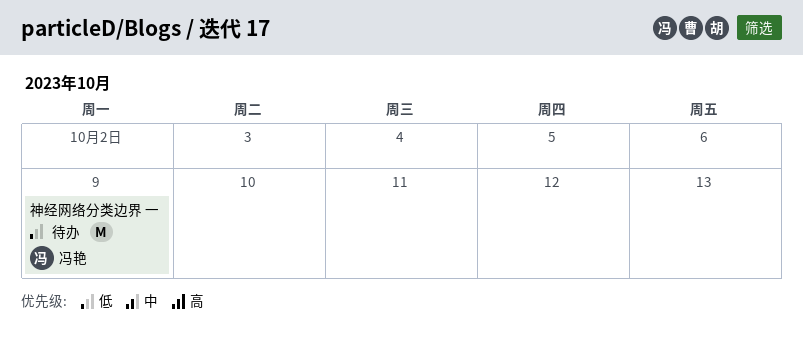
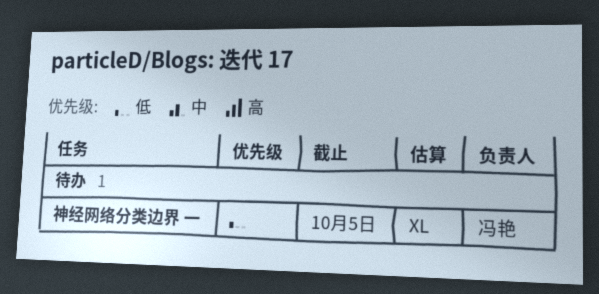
神经网络分类边界 一, estimate: M -> XL
神经网络分类边界 一, due: Oct 9 -> Oct 5

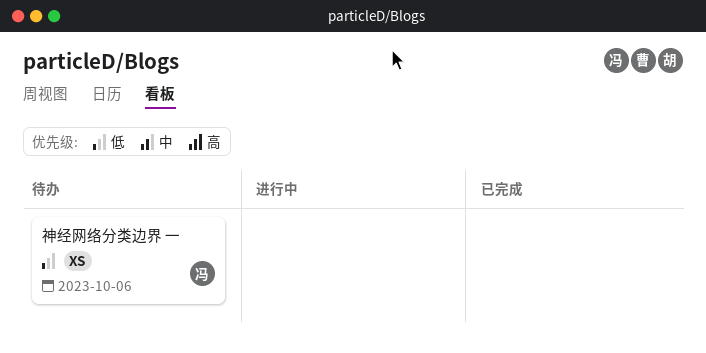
神经网络分类边界 一, estimate: XL -> XS
神经网络分类边界 一, due: Oct 5 -> Oct 6

